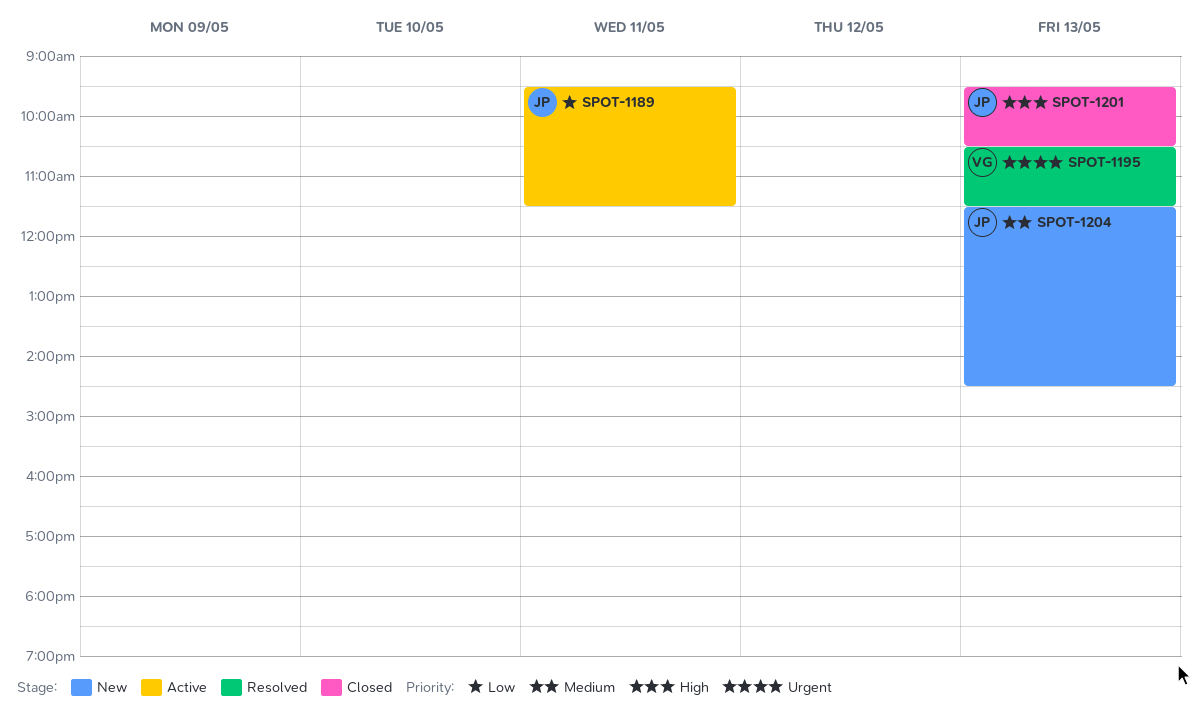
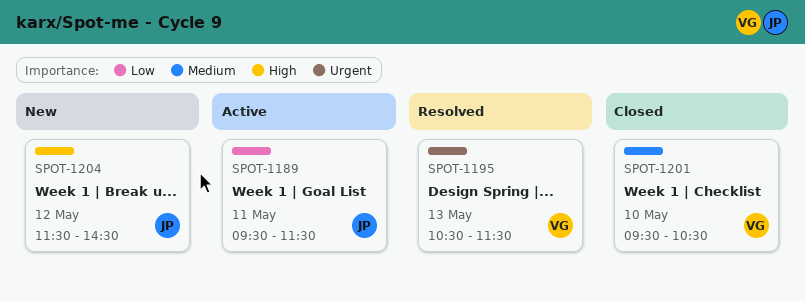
SPOT-1201, owner: JP -> VG
SPOT-1201, priority: High -> Medium
SPOT-1201, day: May 13 -> May 10
SPOT-1204, priority: Medium -> High
SPOT-1204, day: May 13 -> May 12

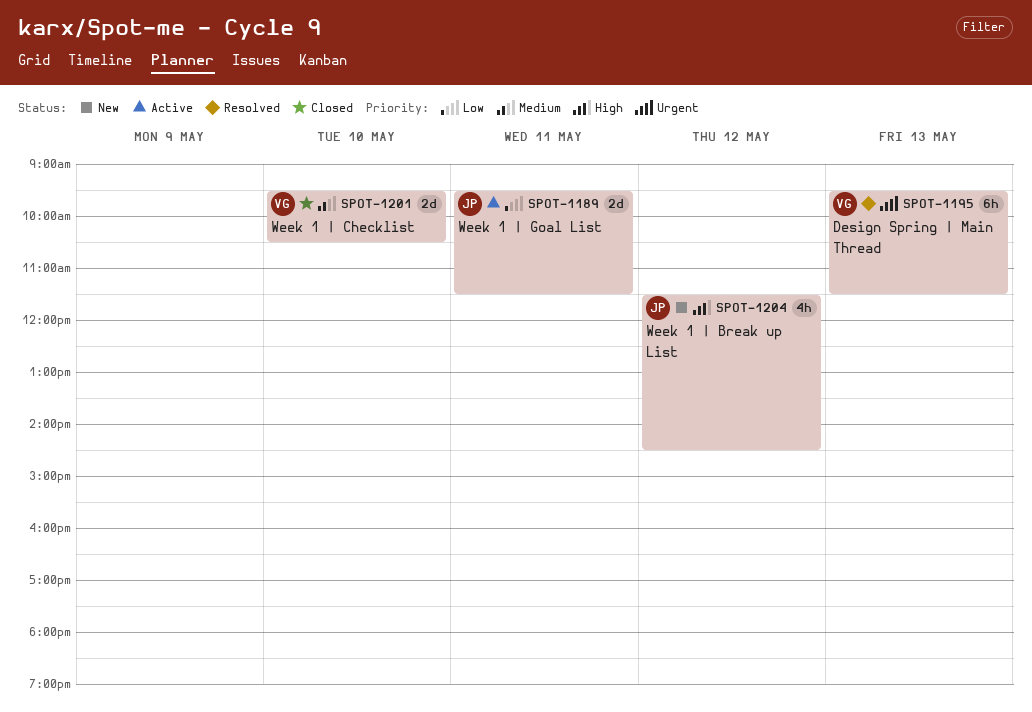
SPOT-1195, begins: 10:30 -> 09:30

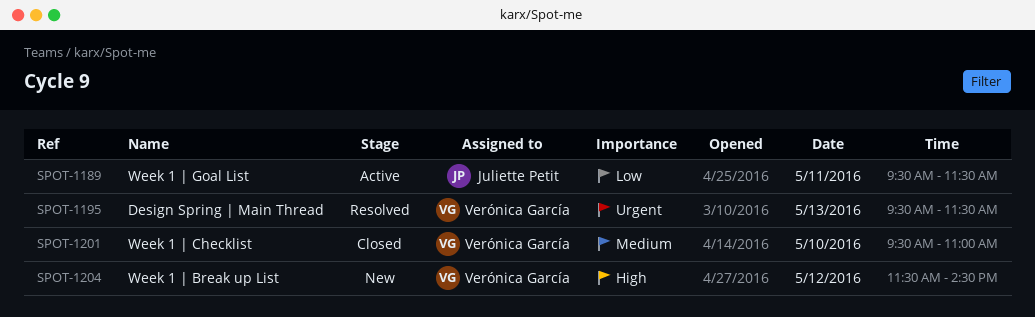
SPOT-1201, ends: 10:30 -> 11:00
SPOT-1204, owner: Juliette Petit -> Verónica García

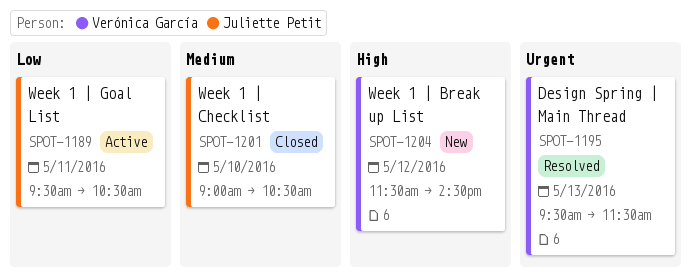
SPOT-1189, ends: 11:30 -> 10:30
SPOT-1201, owner: Verónica García -> Juliette Petit
SPOT-1201, begins: 09:30 -> 09:00
SPOT-1201, ends: 11:00 -> 10:30

